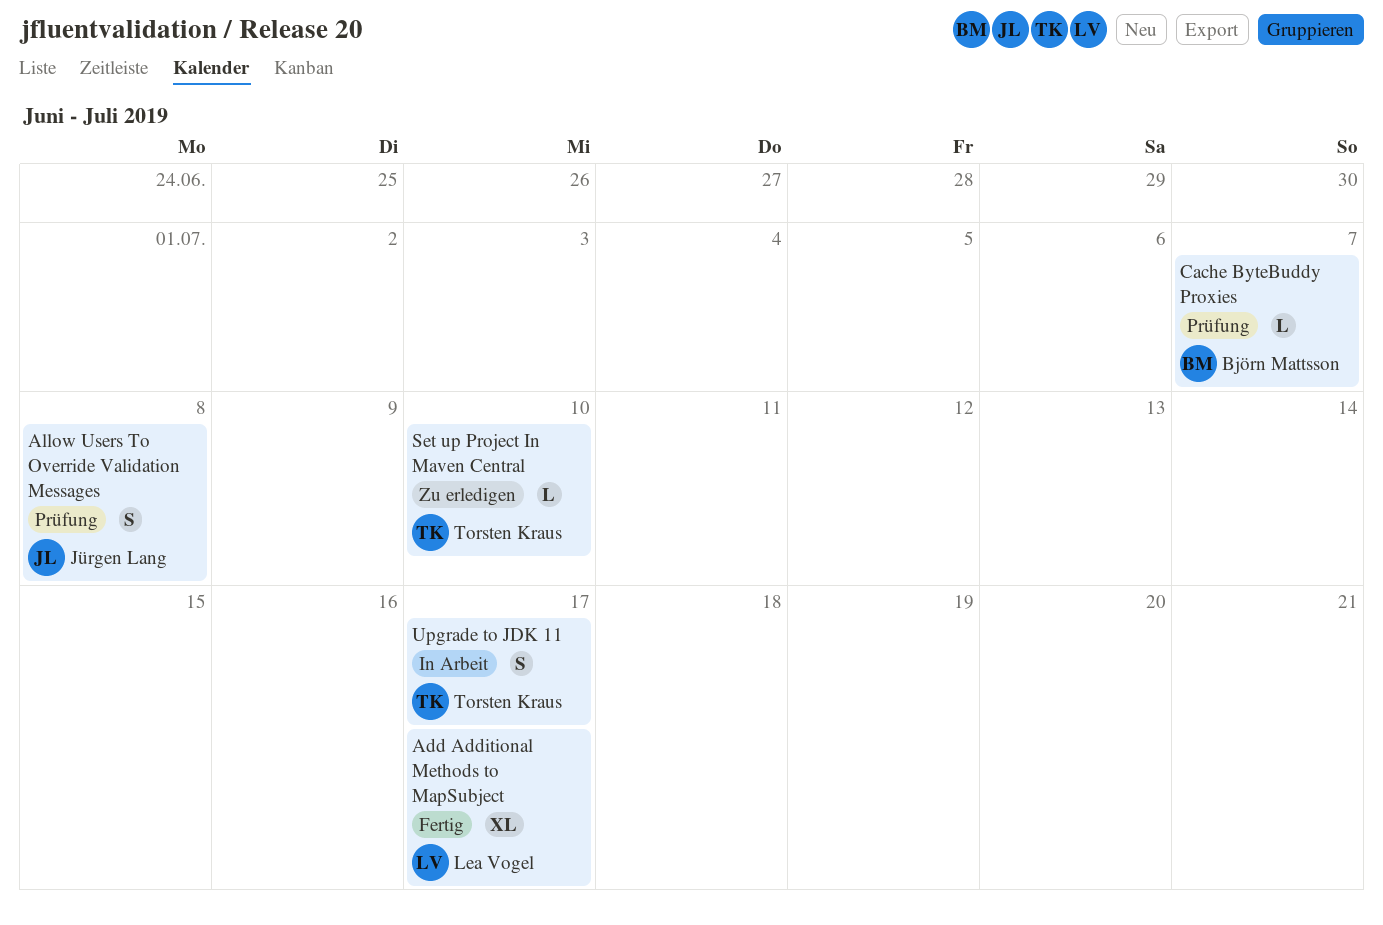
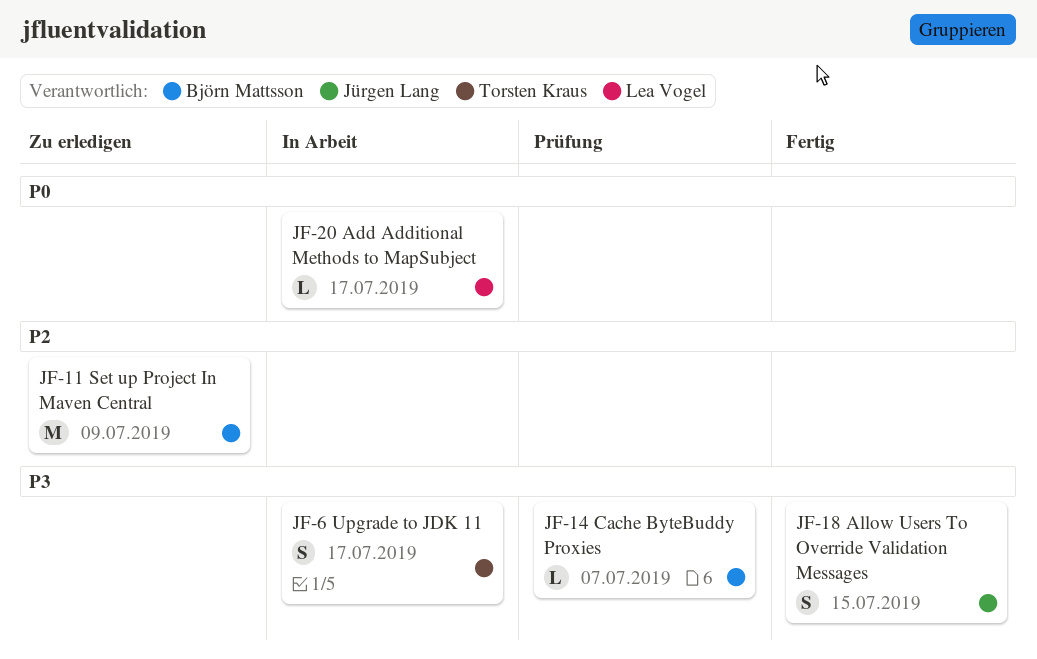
Add Additional Methods to MapSubject, status: Fertig -> In Arbeit
Add Additional Methods to MapSubject, estimate: XL -> L
Allow Users To Override Validation Messages, status: Prüfung -> Fertig
Allow Users To Override Validation Messages, due: Jul 8 -> Jul 15
Set up Project In Maven Central, owner: Torsten Kraus -> Björn Mattsson
Set up Project In Maven Central, estimate: L -> M
Set up Project In Maven Central, due: Jul 10 -> Jul 9

